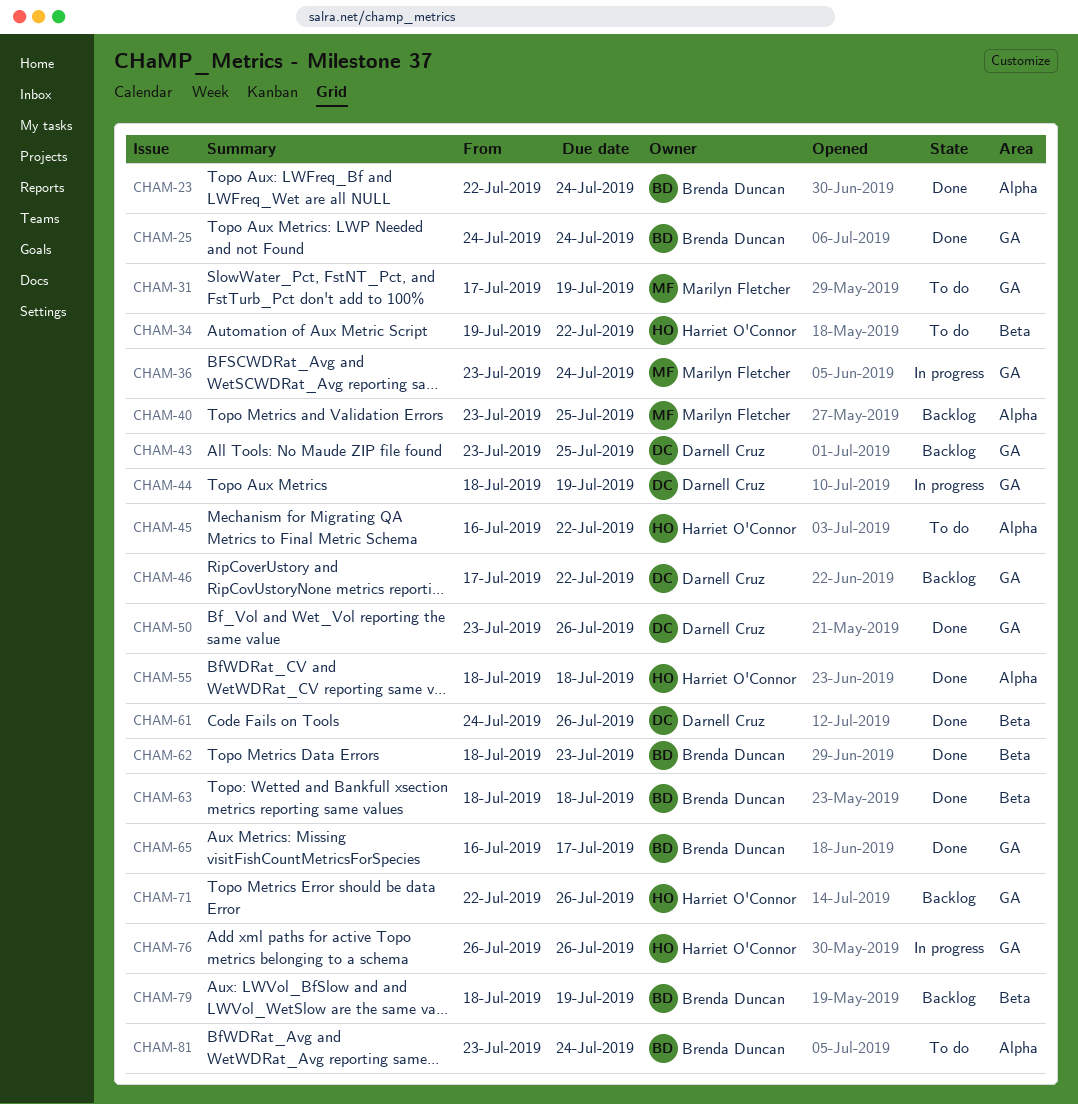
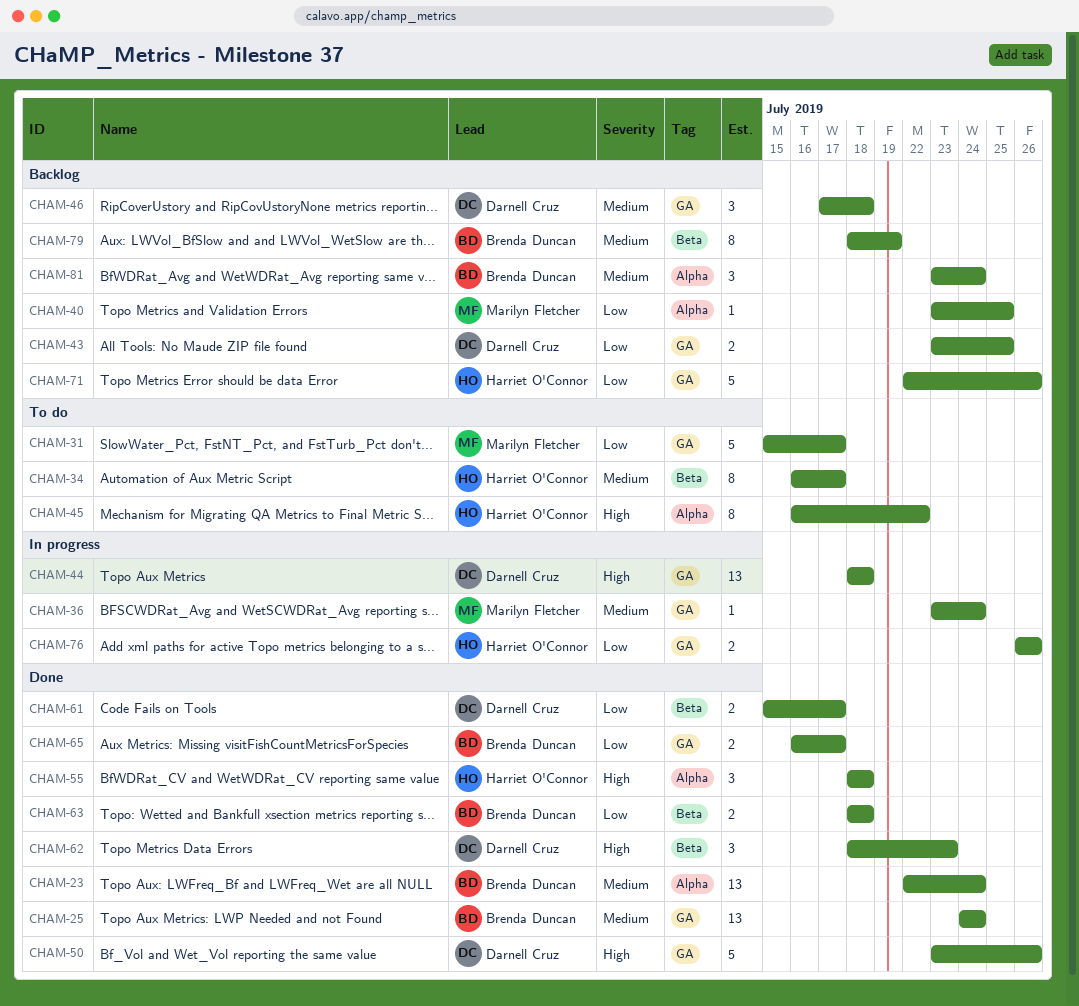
CHAM-31, start: Jul 17 -> Jul 15
CHAM-31, due: Jul 19 -> Jul 17
CHAM-34, start: Jul 19 -> Jul 16
CHAM-34, due: Jul 22 -> Jul 17
CHAM-44, due: Jul 19 -> Jul 18
CHAM-46, due: Jul 22 -> Jul 18
CHAM-61, start: Jul 24 -> Jul 15
CHAM-61, due: Jul 26 -> Jul 17
CHAM-62, owner: Brenda Duncan -> Darnell Cruz
CHAM-81, status: To do -> Backlog

